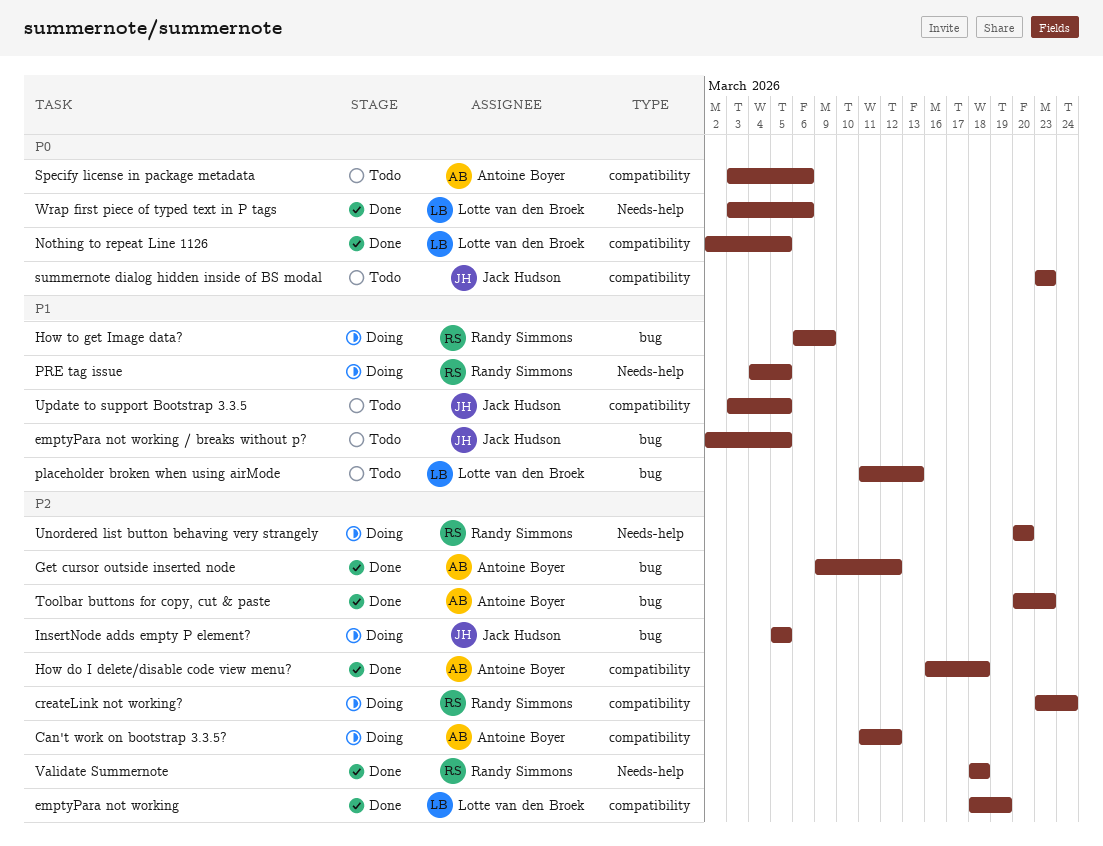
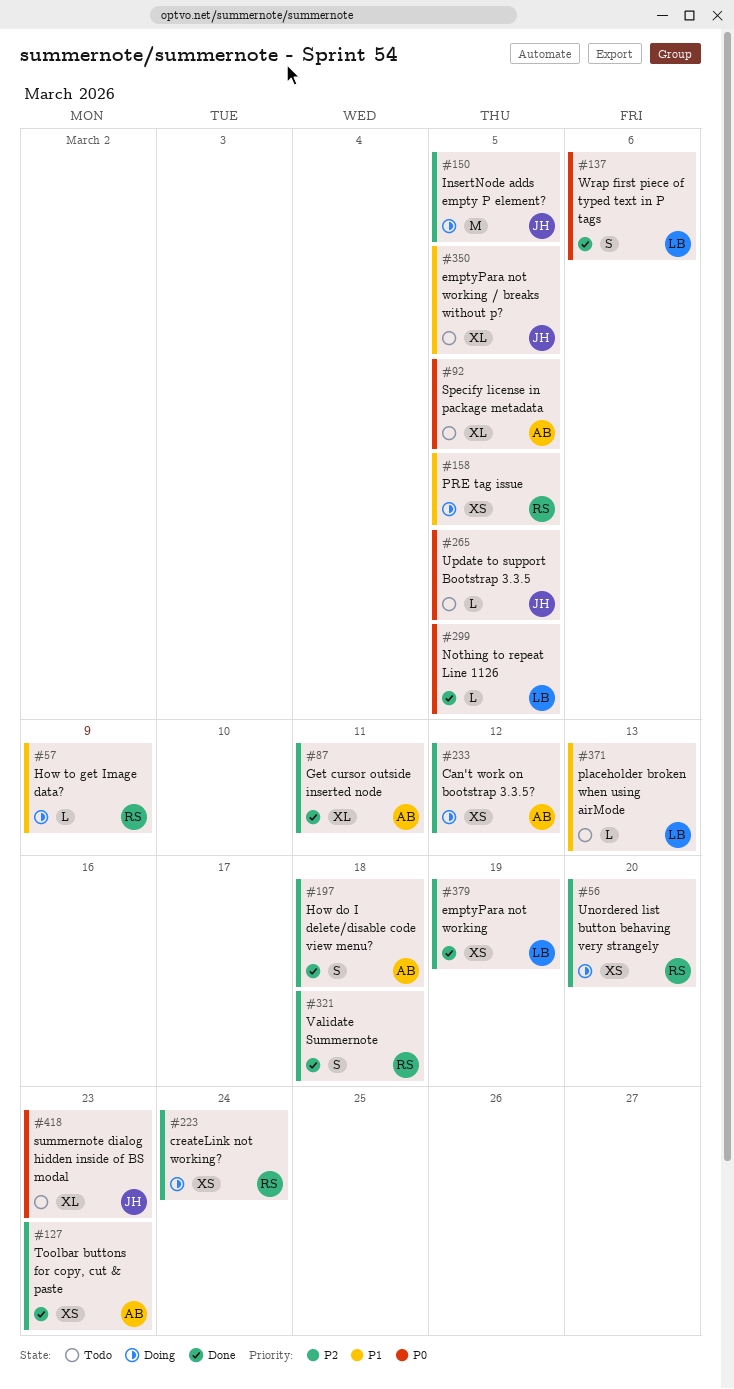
Get cursor outside inserted node, due: Mar 12 -> Mar 11
Specify license in package metadata, due: Mar 6 -> Mar 5
Update to support Bootstrap 3.3.5, priority: P1 -> P0

